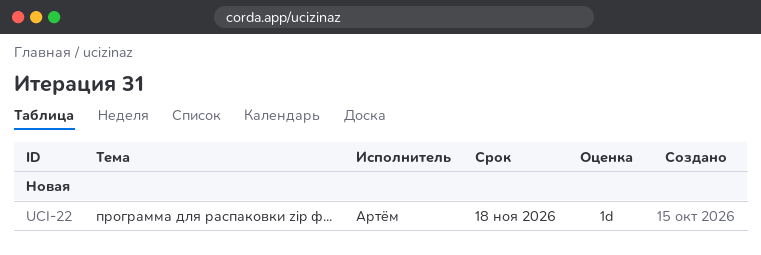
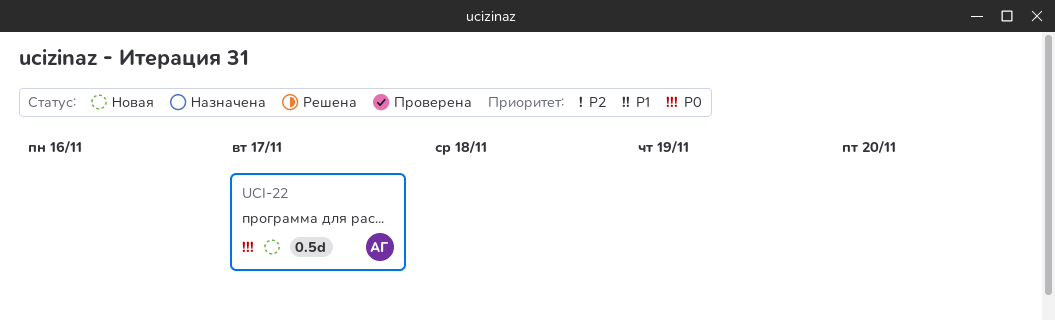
UCI-22, estimate: 1d -> 0.5d
UCI-22, due: Nov 18 -> Nov 17

